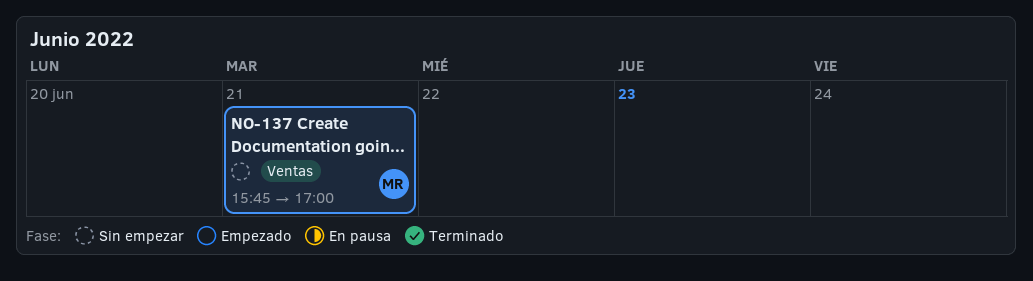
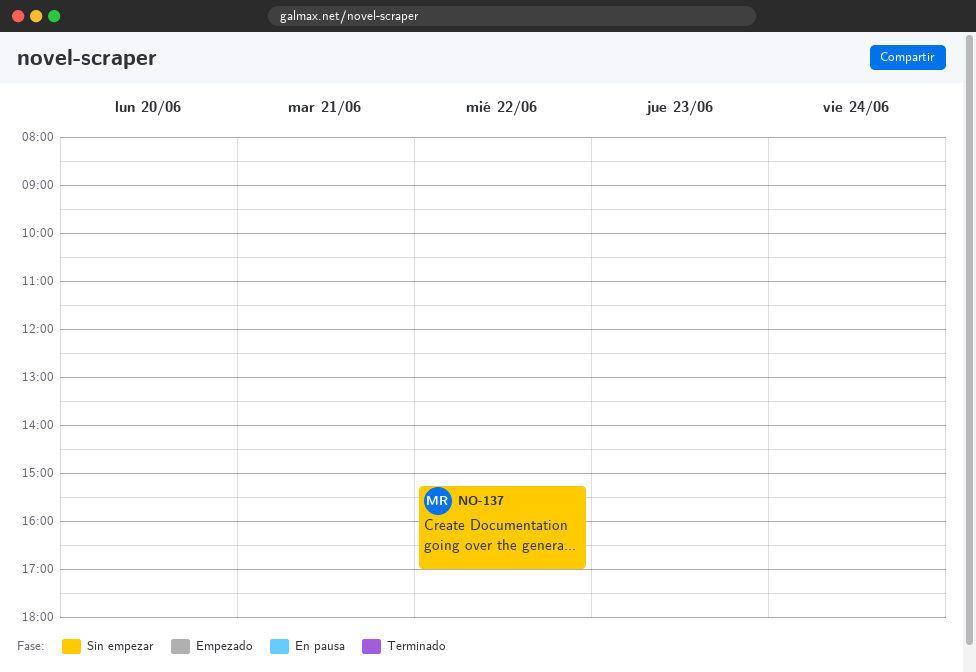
NO-137, day: Jun 21 -> Jun 22
NO-137, begins: 15:45 -> 15:15

